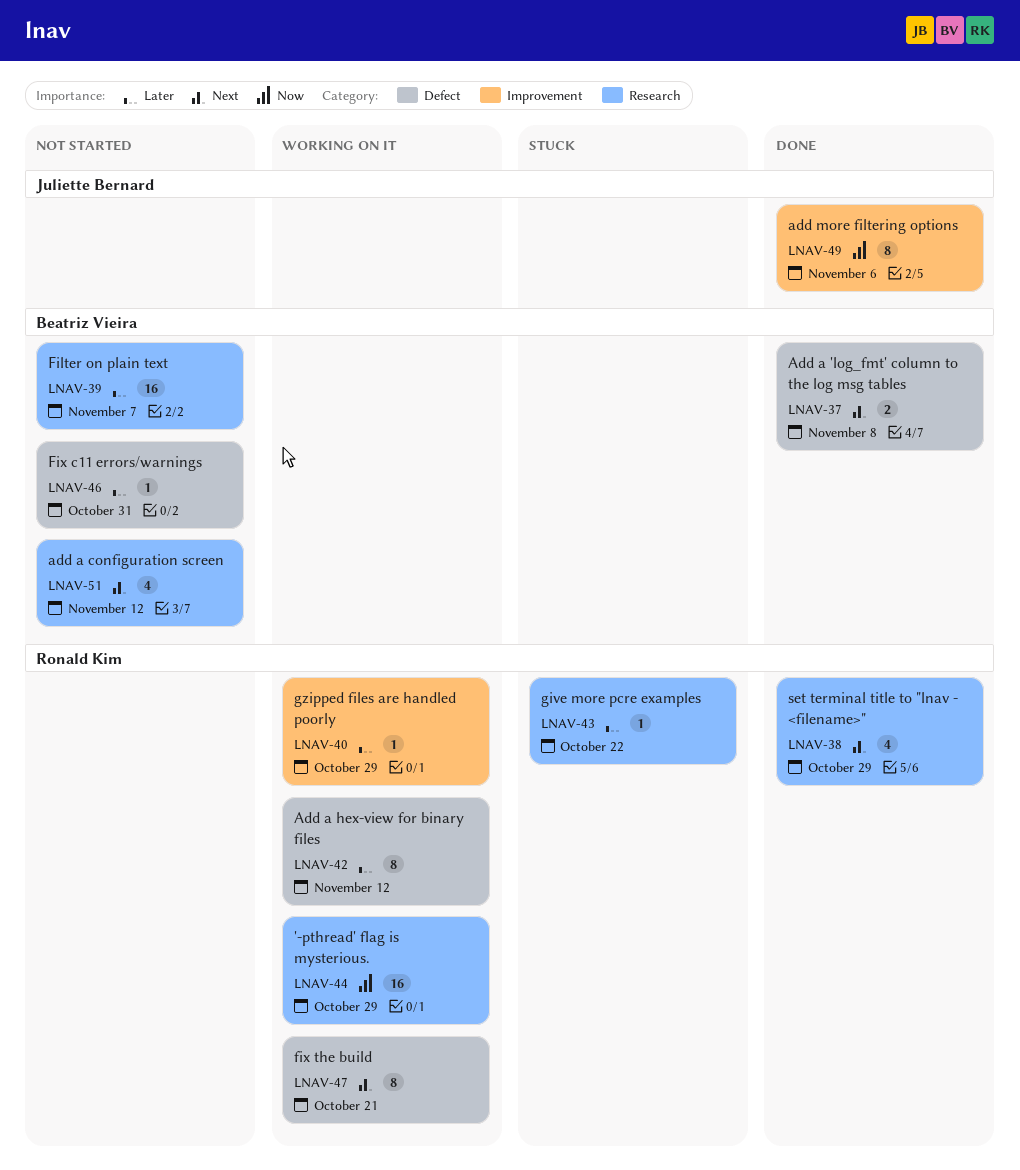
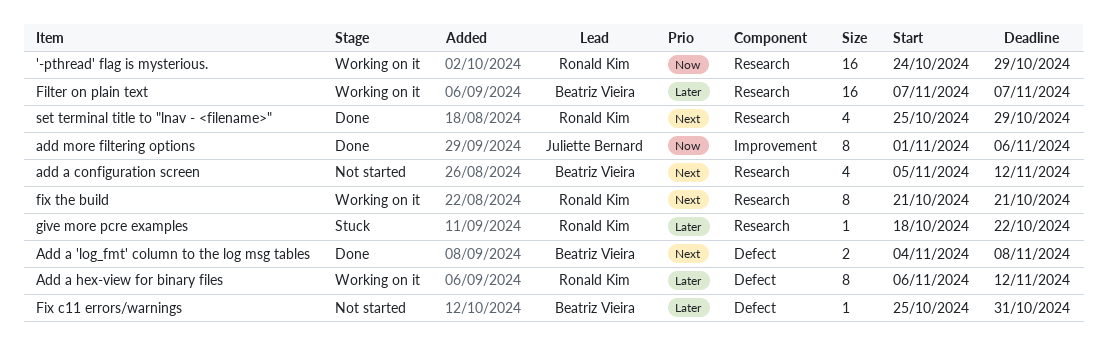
Filter on plain text, status: Not started -> Working on it
fix the build, label: Defect -> Research
gzipped files are handled poorly: present -> none

